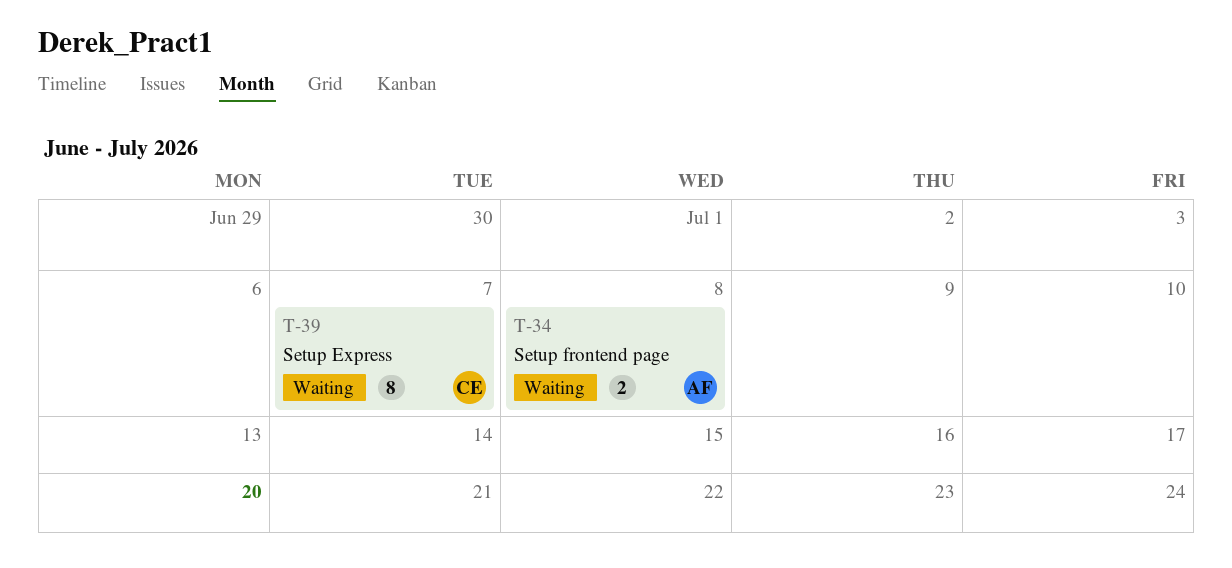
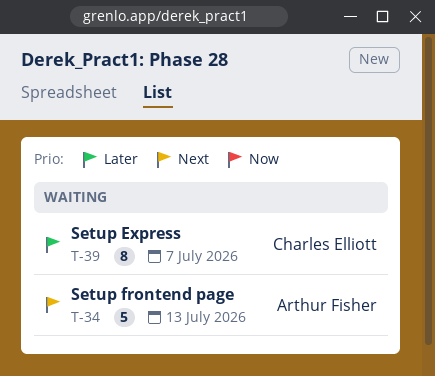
T-34, estimate: 2 -> 5
T-34, due: Jul 8 -> Jul 13

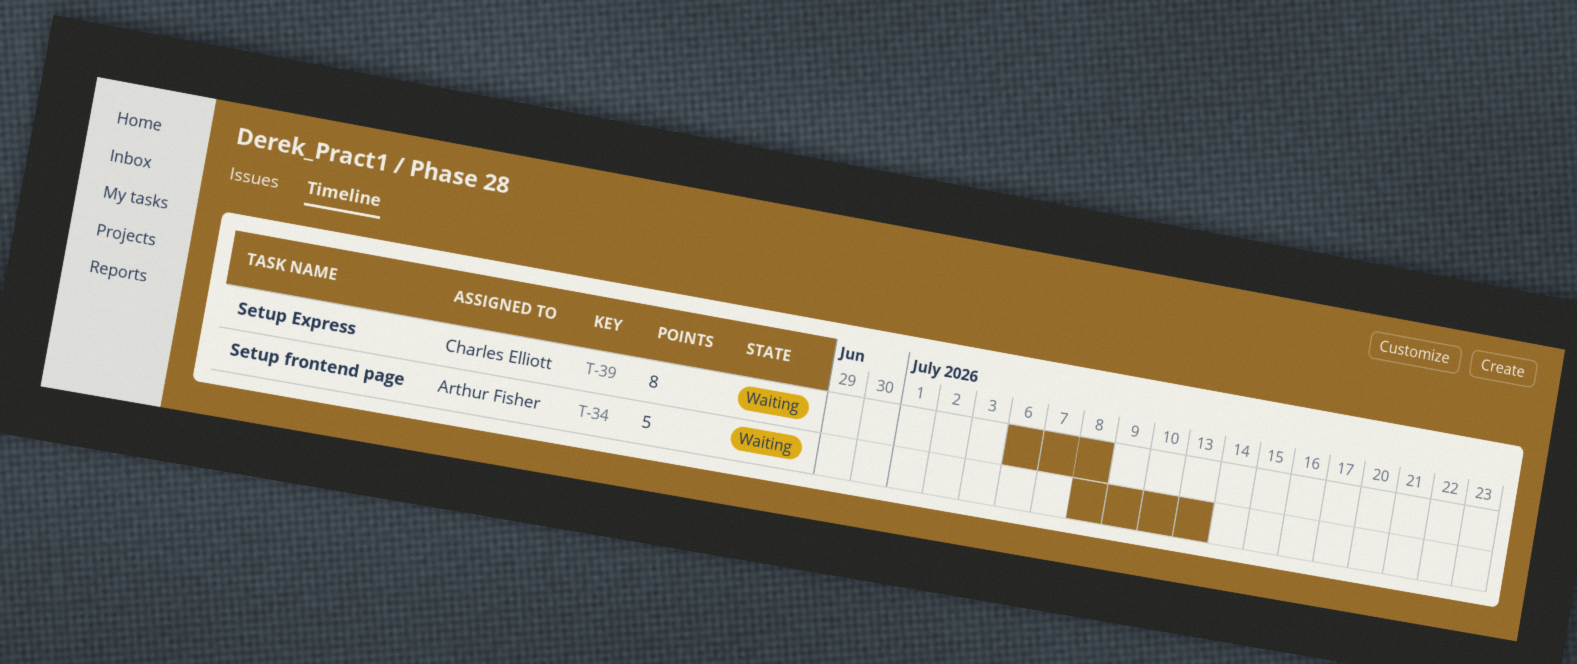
T-39, due: Jul 7 -> Jul 8

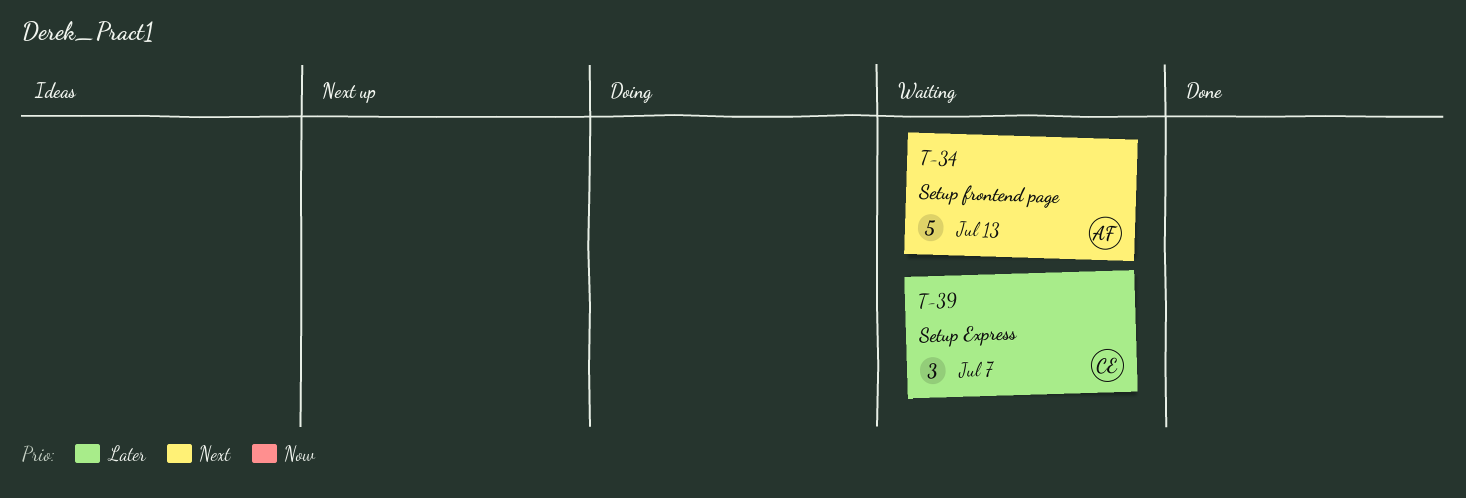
T-39, estimate: 8 -> 3
T-39, due: Jul 8 -> Jul 7

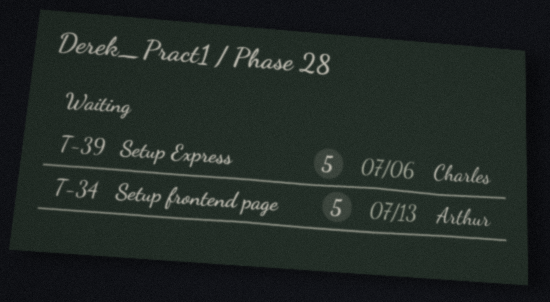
T-39, estimate: 3 -> 5
T-39, due: Jul 7 -> Jul 6

